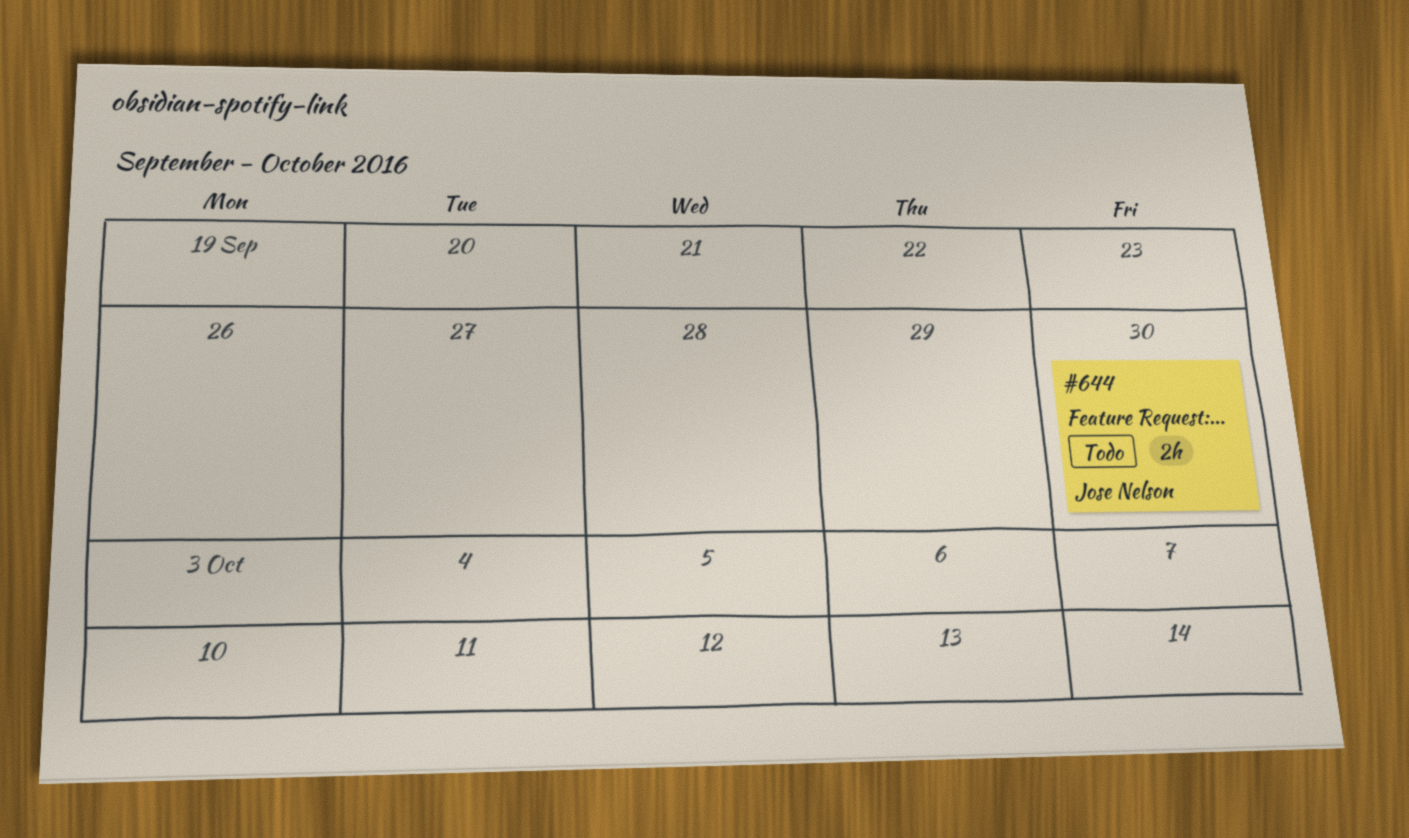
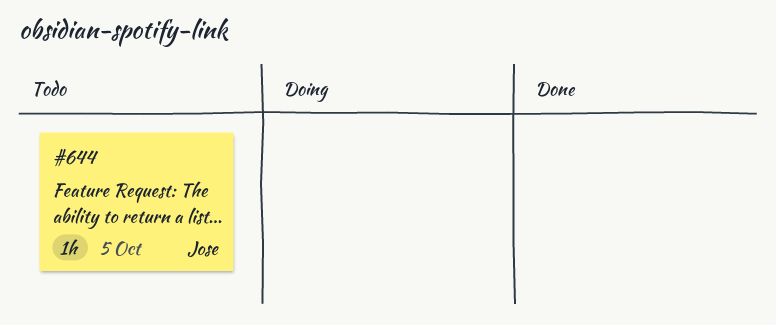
#644, estimate: 2h -> 1h
#644, due: Sep 30 -> Oct 5

